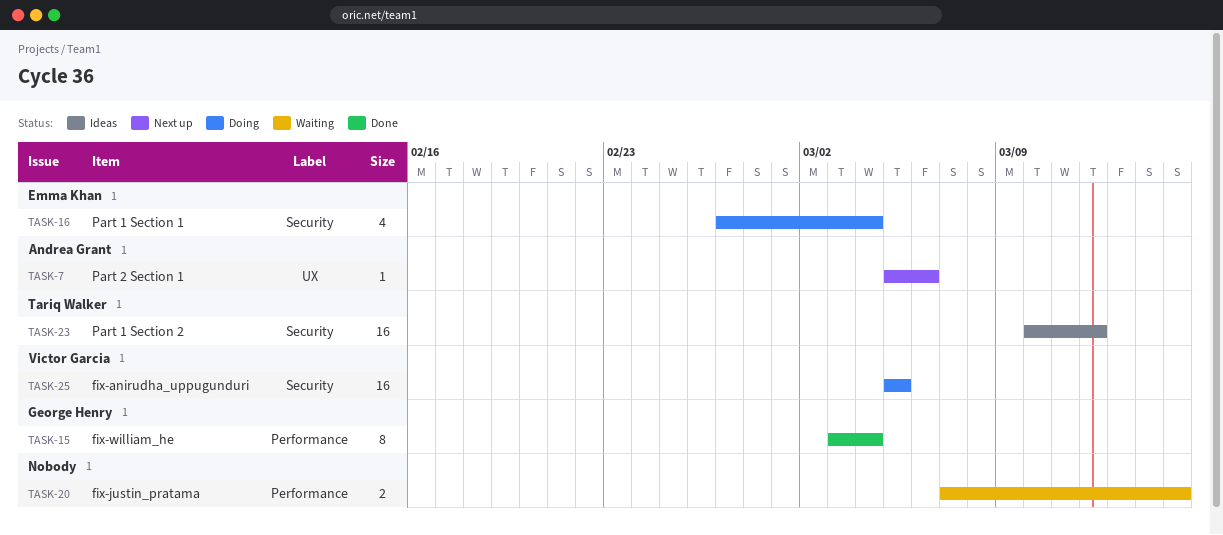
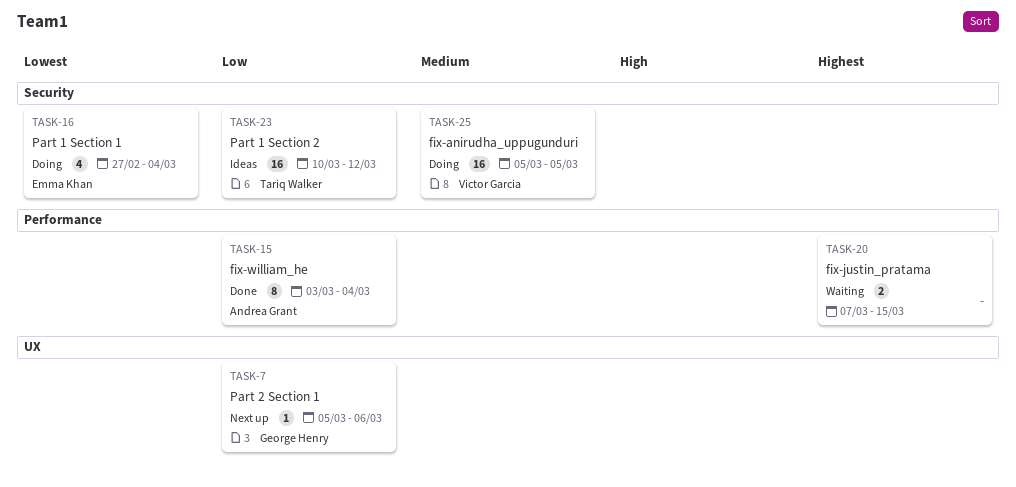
TASK-7, owner: Andrea Grant -> George Henry
TASK-15, owner: George Henry -> Andrea Grant

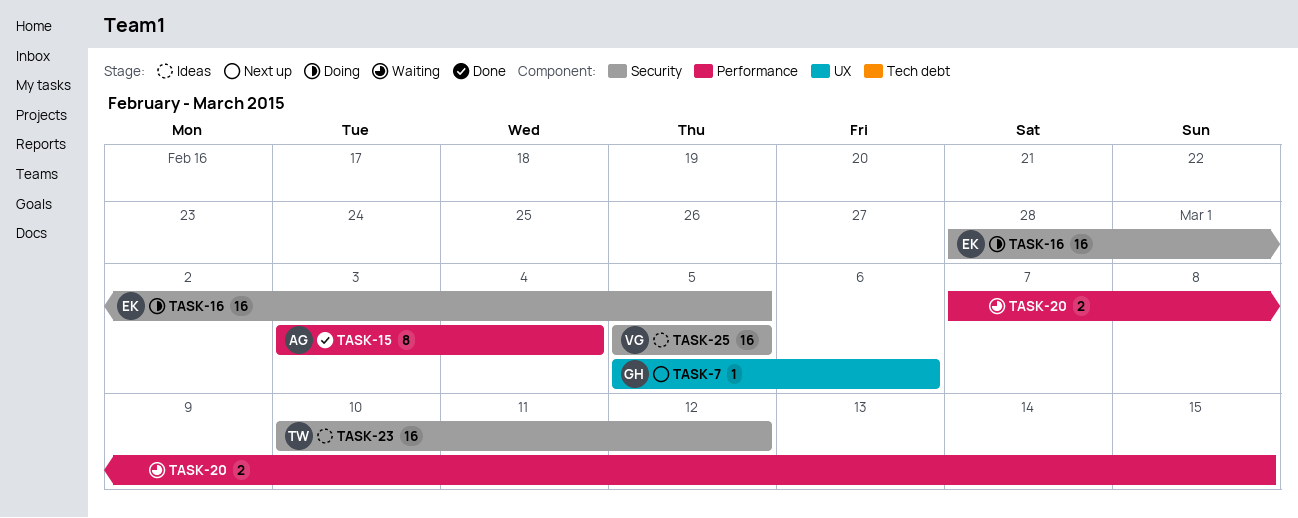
TASK-16, estimate: 4 -> 16
TASK-16, start: Feb 27 -> Feb 28
TASK-16, due: Mar 4 -> Mar 5
TASK-25, status: Doing -> Ideas

